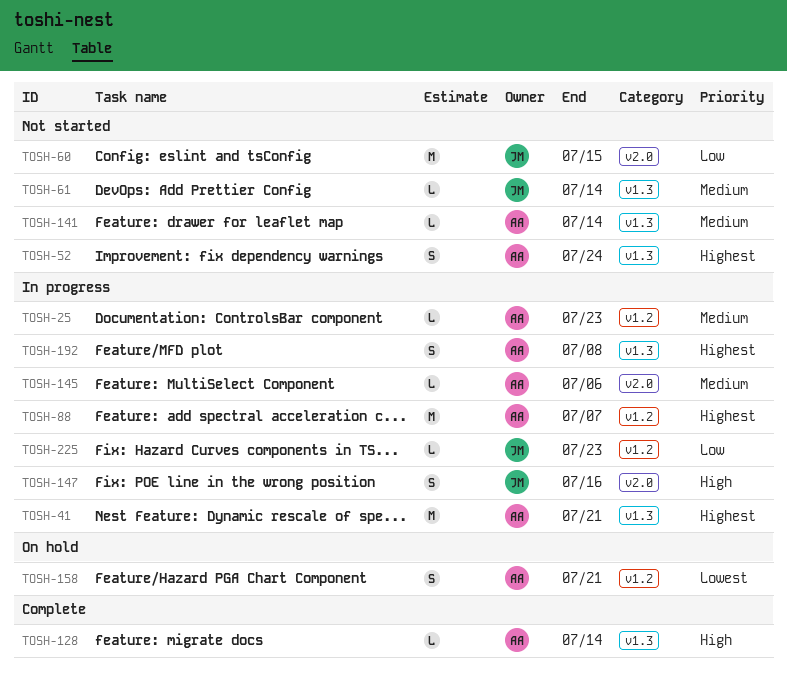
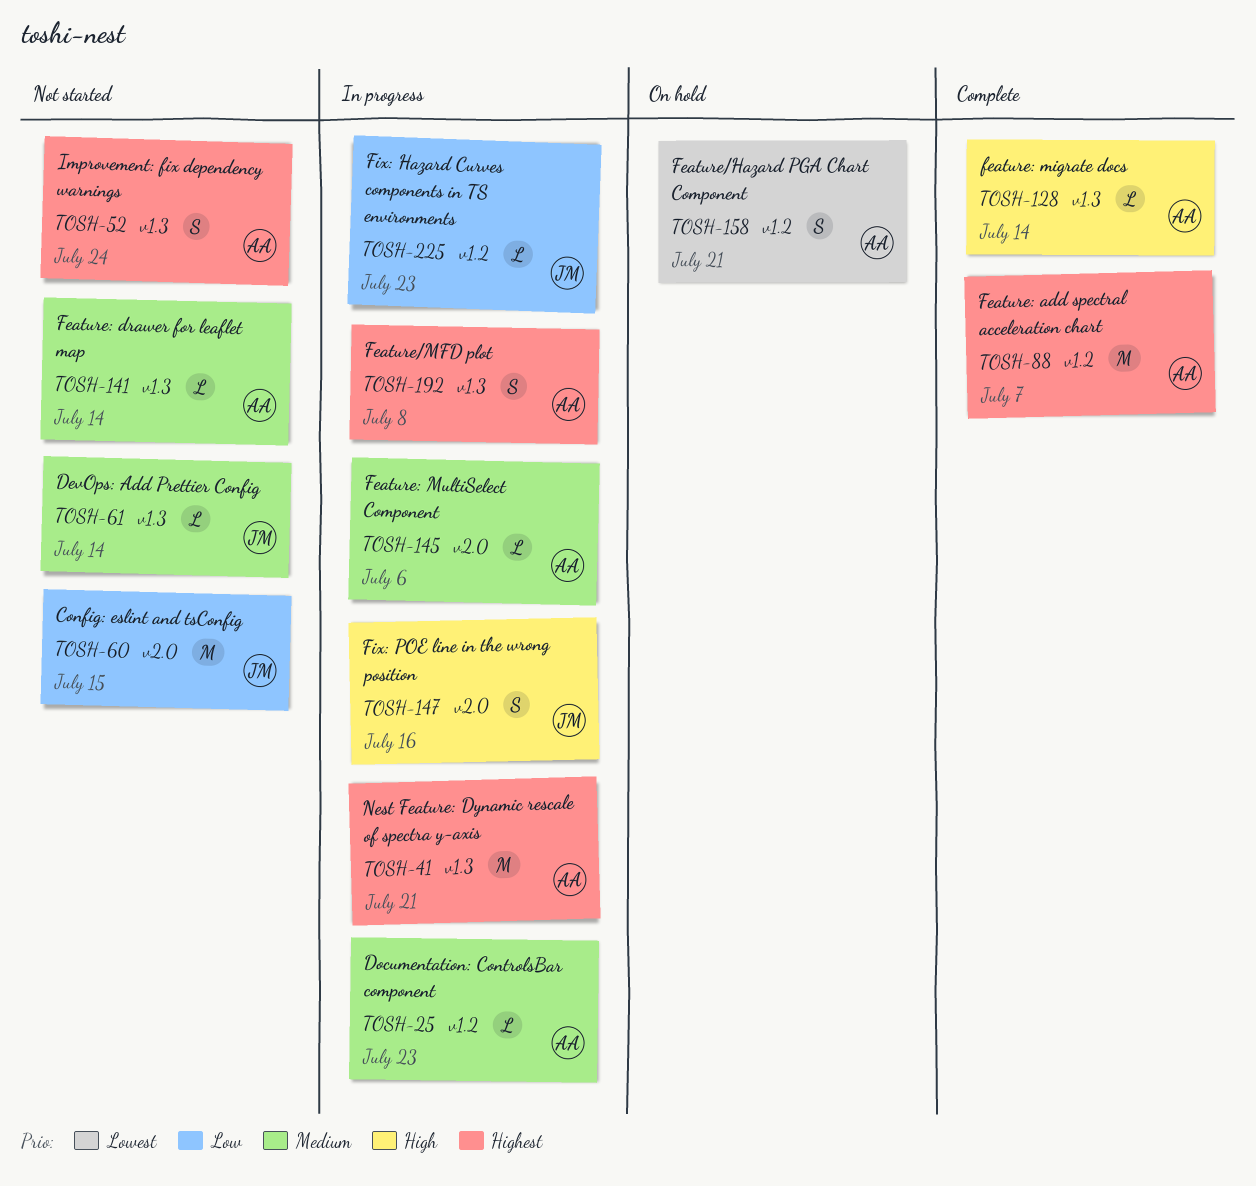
TOSH-88, status: In progress -> Complete

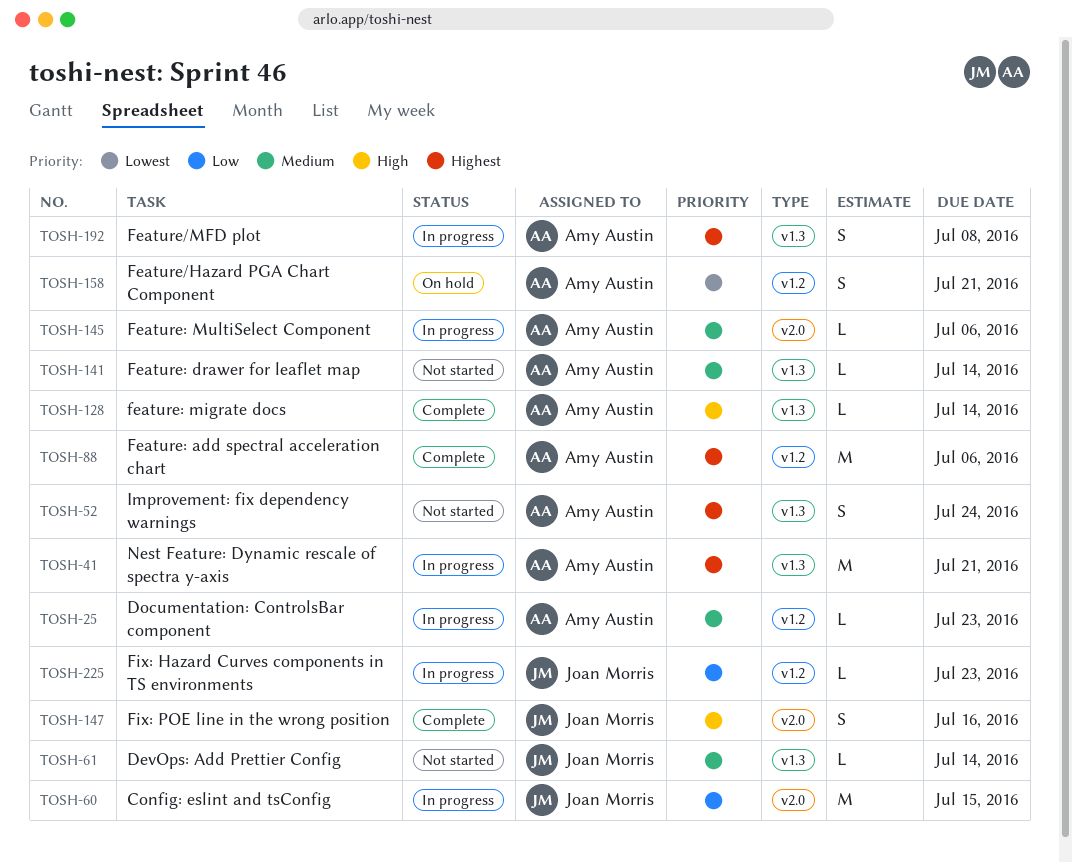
TOSH-60, status: Not started -> In progress
TOSH-88, due: Jul 7 -> Jul 6
TOSH-147, status: In progress -> Complete

